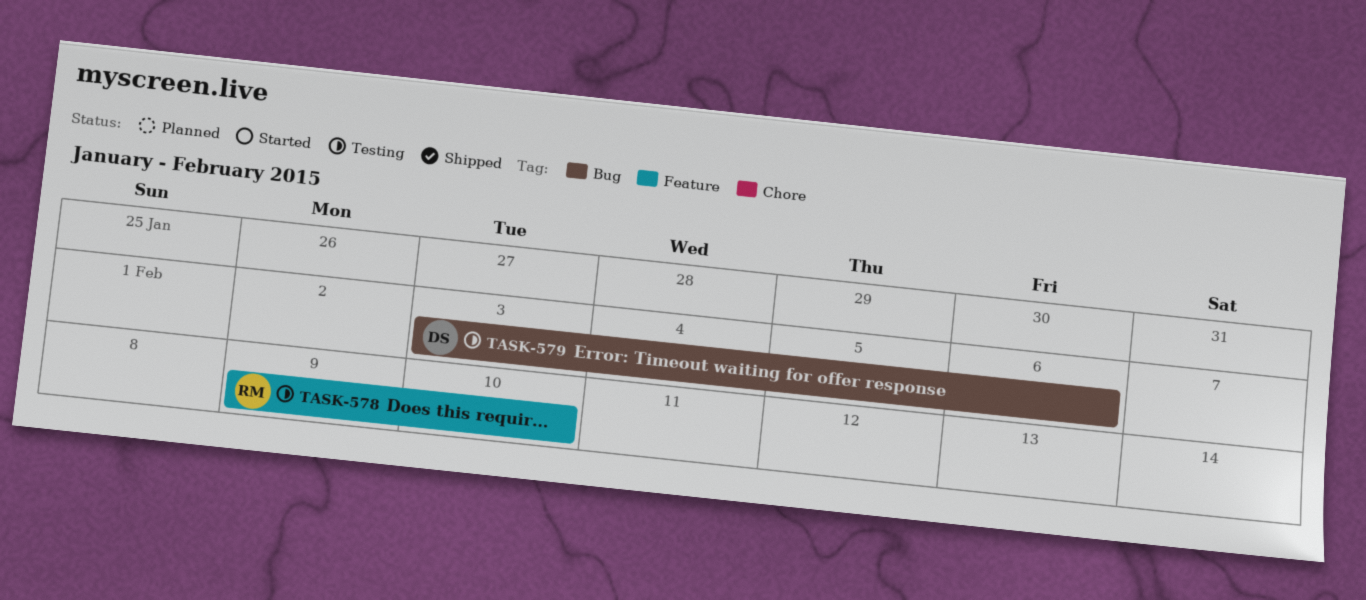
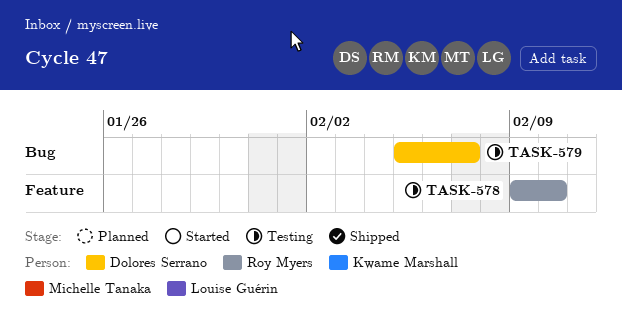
TASK-579, start: Feb 3 -> Feb 5
TASK-579, due: Feb 6 -> Feb 7

